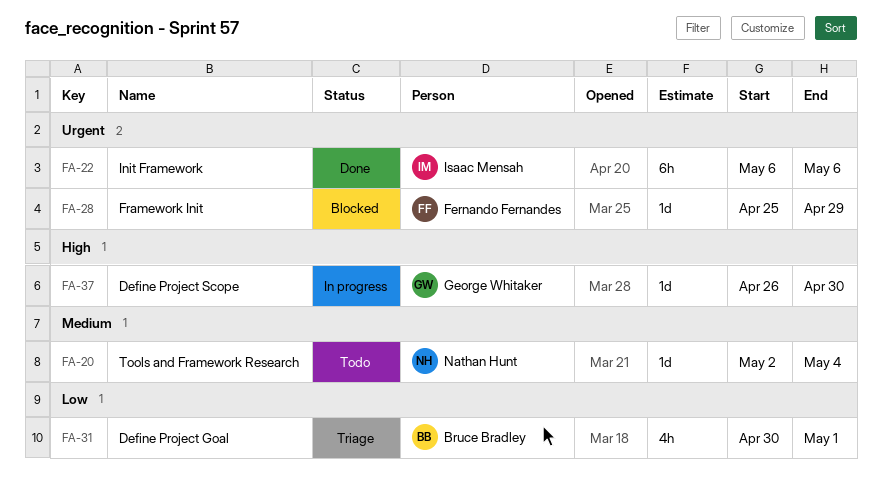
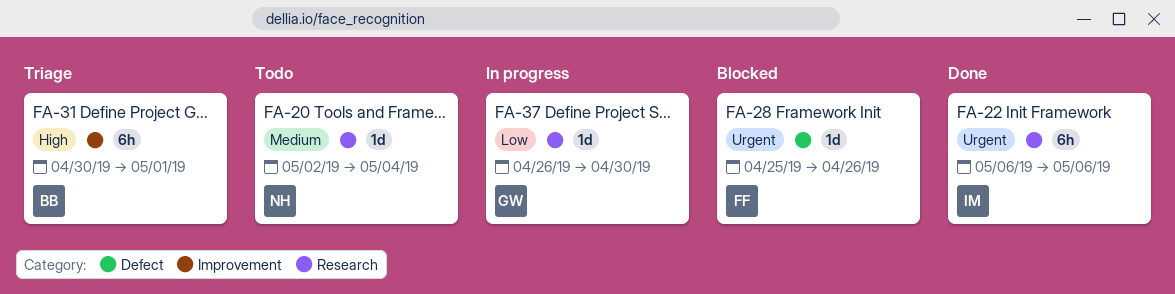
FA-28, due: Apr 29 -> Apr 26
FA-31, priority: Low -> High
FA-31, estimate: 4h -> 6h
FA-37, priority: High -> Low

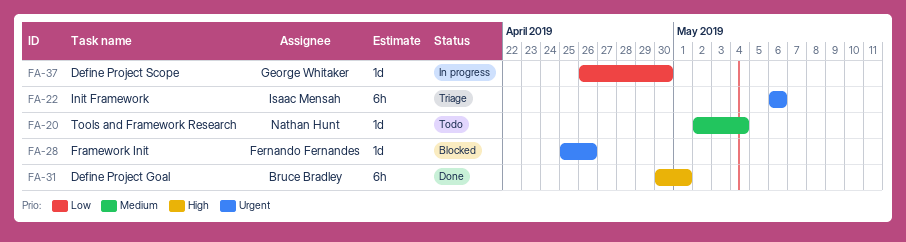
FA-22, status: Done -> Triage
FA-31, status: Triage -> Done

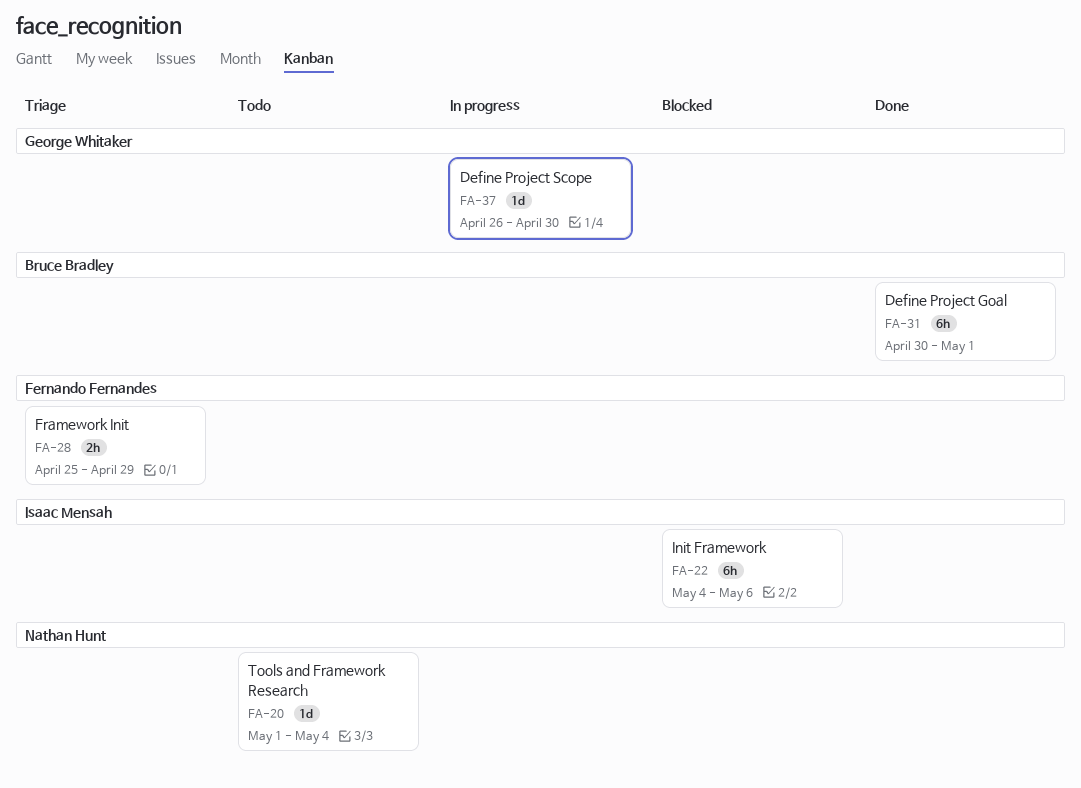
FA-20, start: May 2 -> May 1
FA-22, status: Triage -> Blocked
FA-22, start: May 6 -> May 4
FA-28, status: Blocked -> Triage
FA-28, estimate: 1d -> 2h
FA-28, due: Apr 26 -> Apr 29

